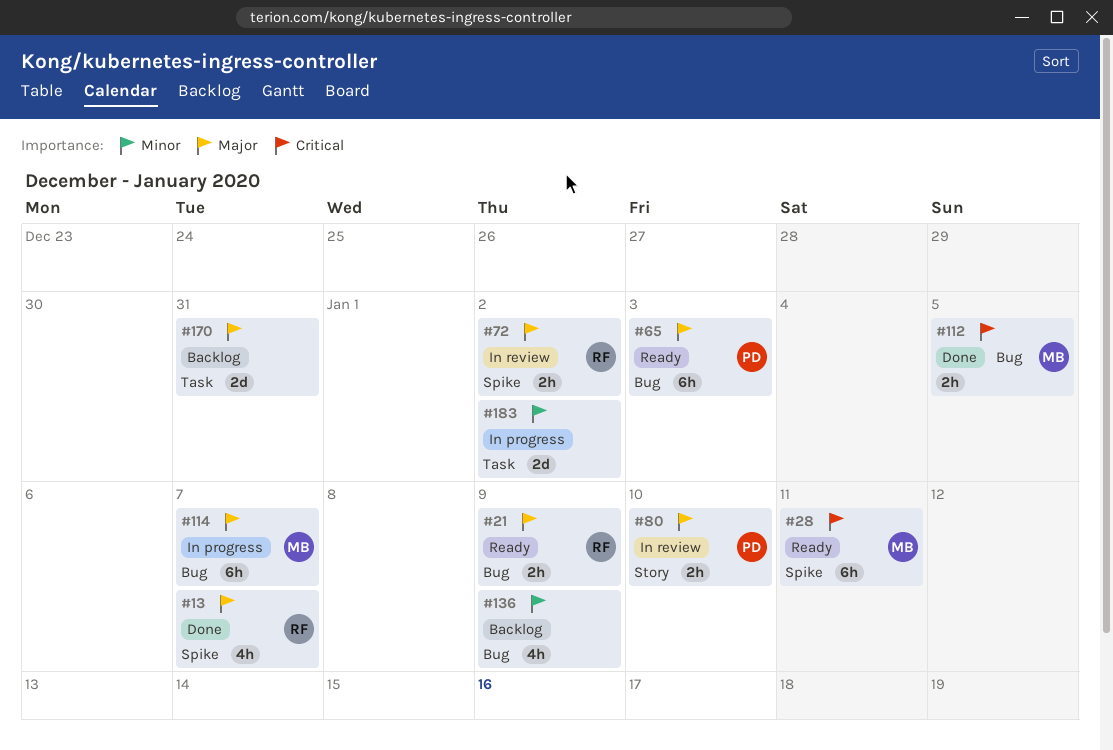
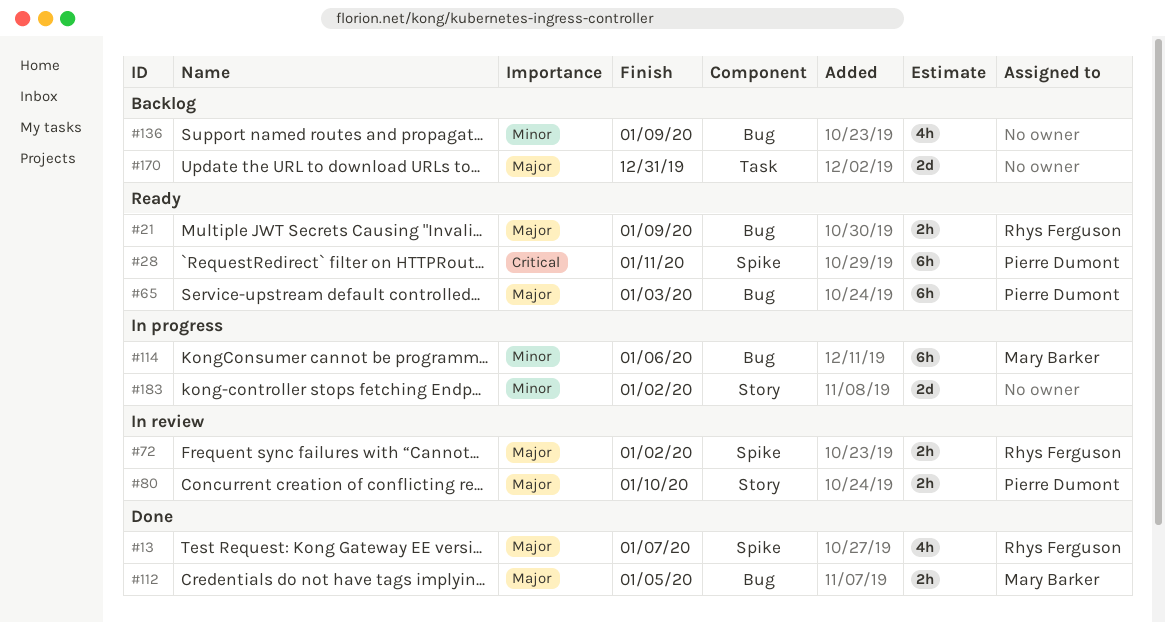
#28, owner: Mary Barker -> Pierre Dumont
#112, priority: Critical -> Major
#114, priority: Major -> Minor
#114, due: Jan 7 -> Jan 6
#183, label: Task -> Story

